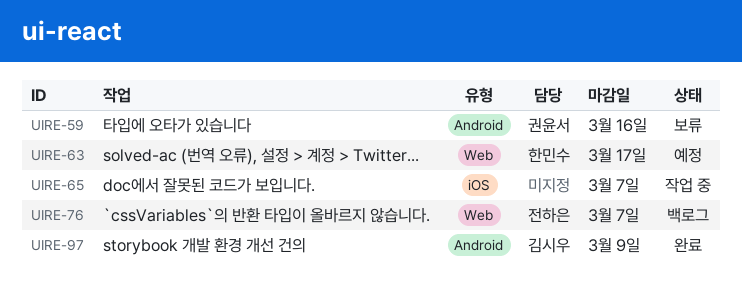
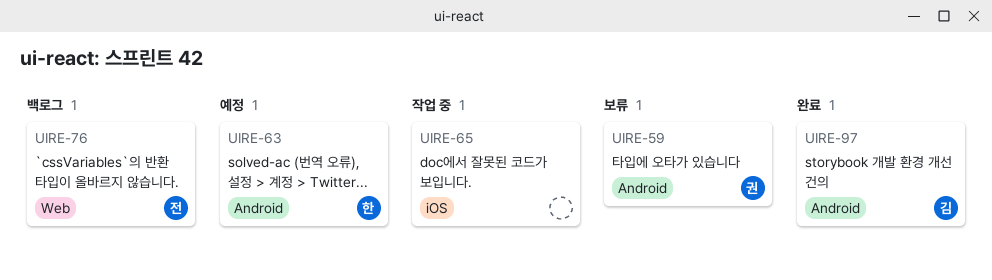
UIRE-63, label: Web -> Android

